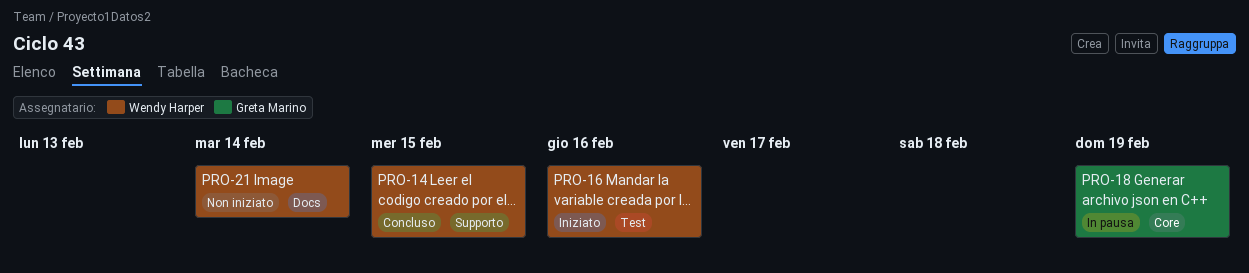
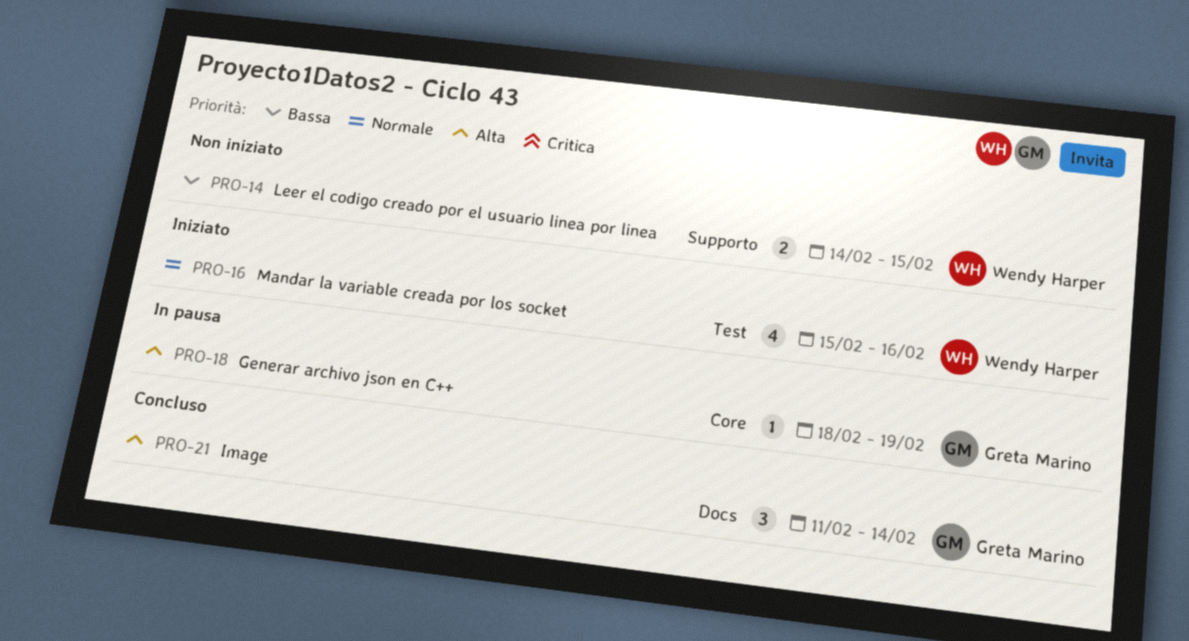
PRO-14, status: Concluso -> Non iniziato
PRO-21, status: Non iniziato -> Concluso
PRO-21, owner: Wendy Harper -> Greta Marino

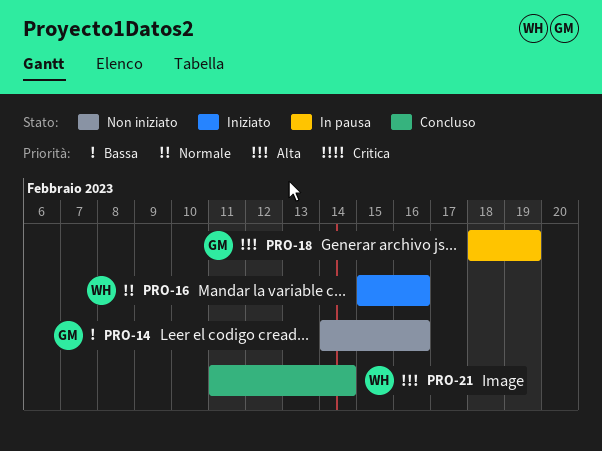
PRO-14, owner: Wendy Harper -> Greta Marino
PRO-14, due: Feb 15 -> Feb 16
PRO-21, owner: Greta Marino -> Wendy Harper

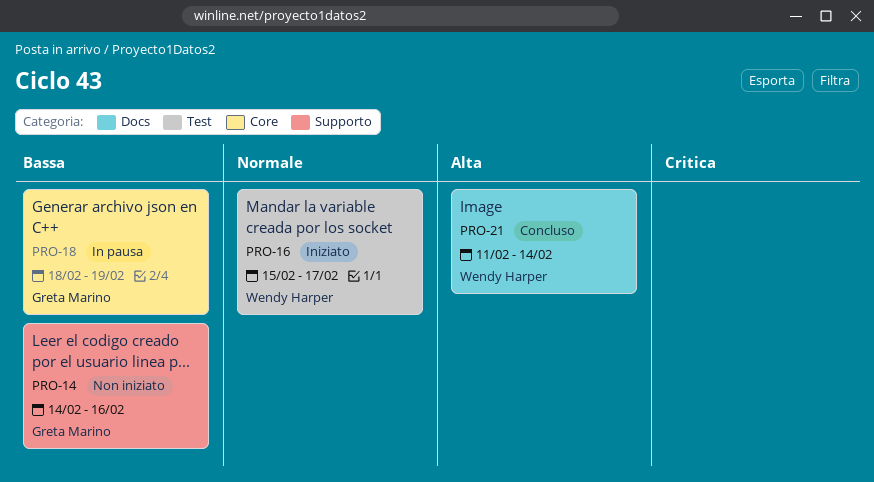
PRO-16, due: Feb 16 -> Feb 17
PRO-18, priority: Alta -> Bassa

